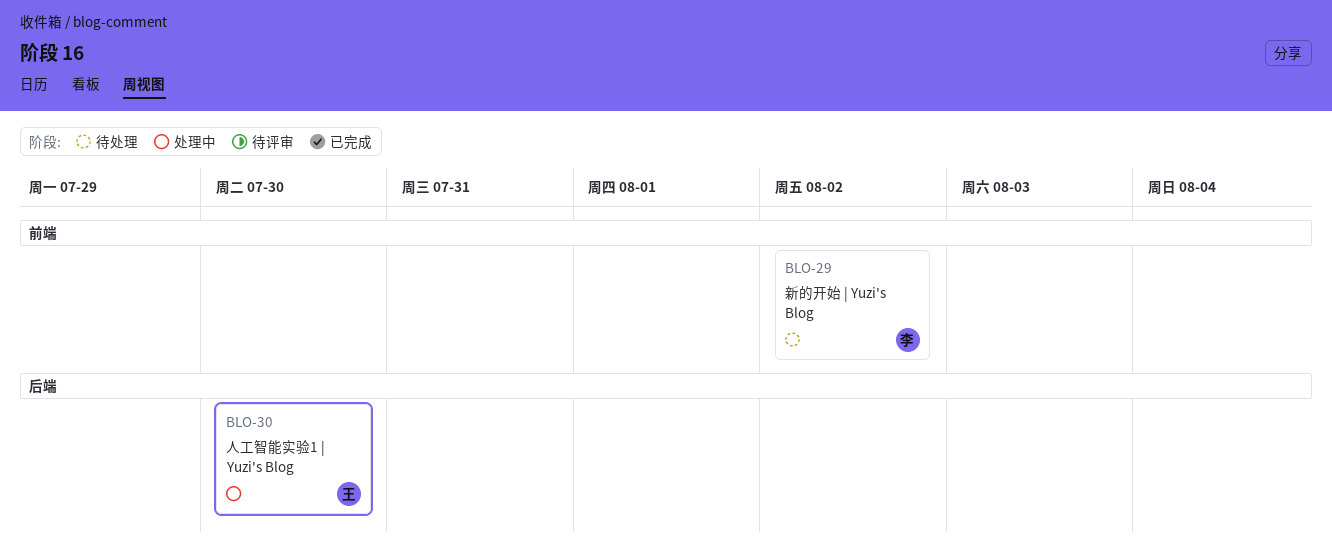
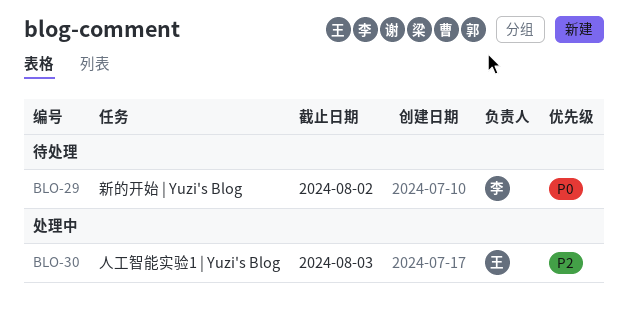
BLO-30, due: Jul 30 -> Aug 3

